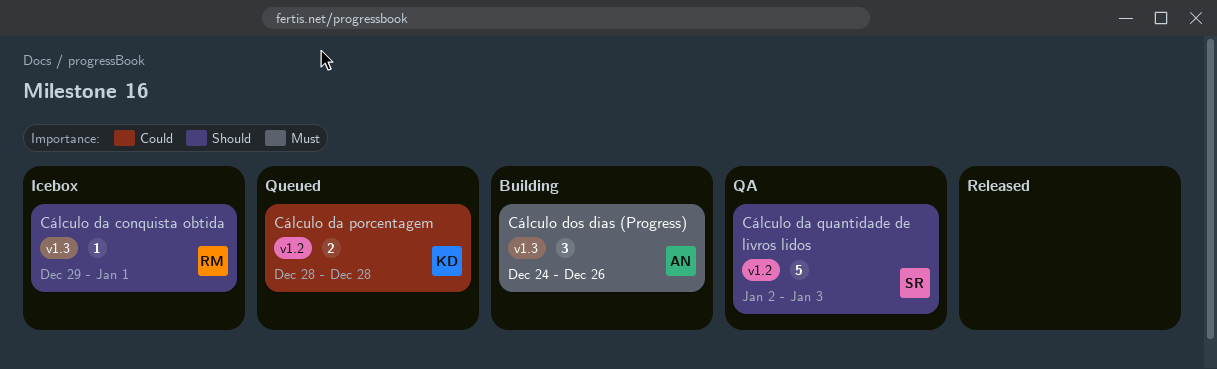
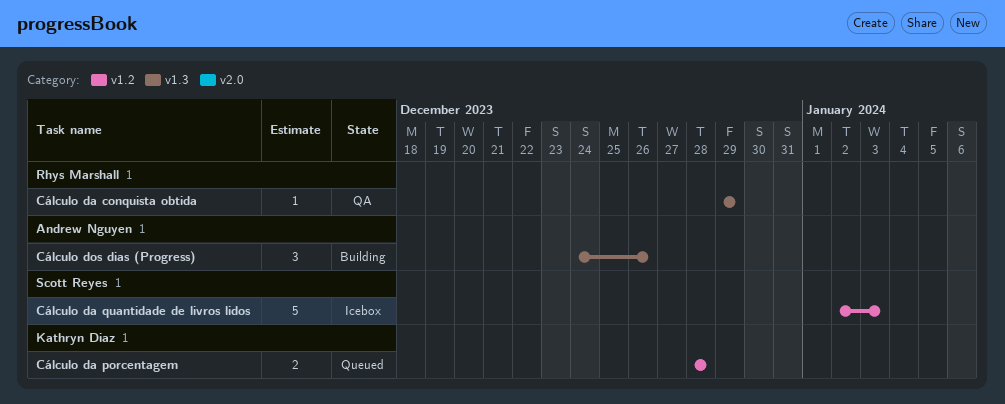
Cálculo da conquista obtida, status: Icebox -> QA
Cálculo da conquista obtida, due: Jan 1 -> Dec 29
Cálculo da quantidade de livros lidos, status: QA -> Icebox

